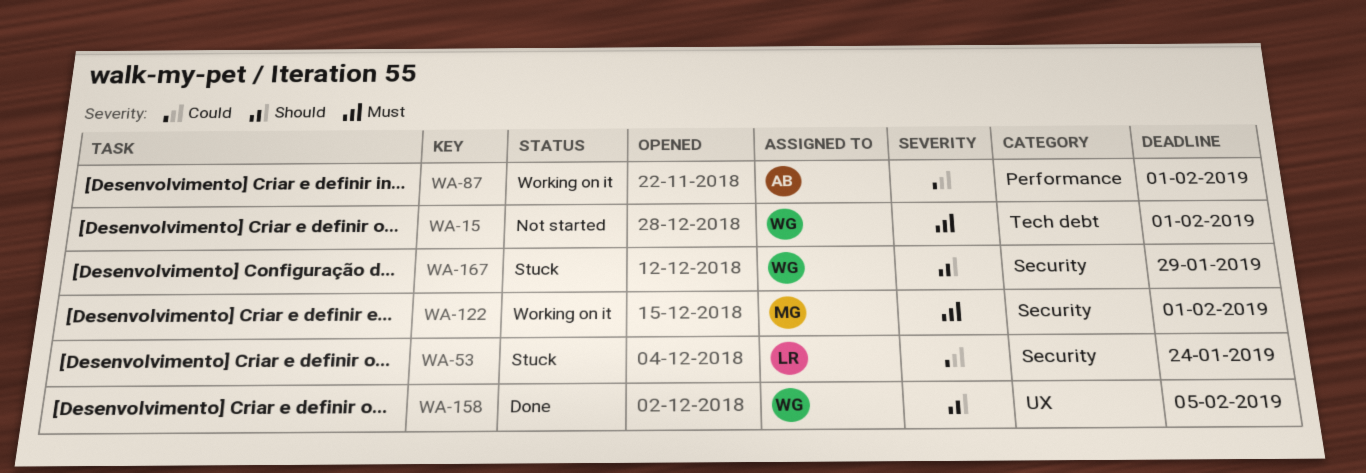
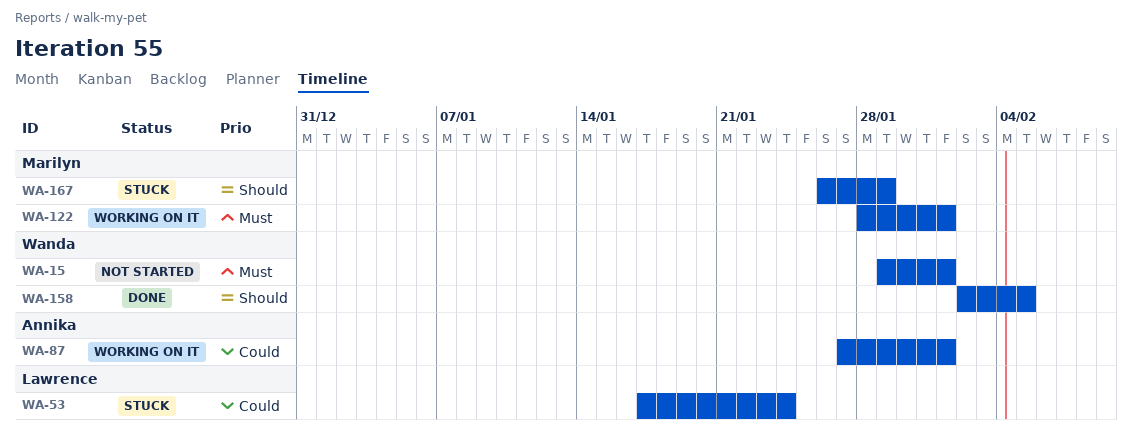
WA-167, owner: Wanda -> Marilyn

